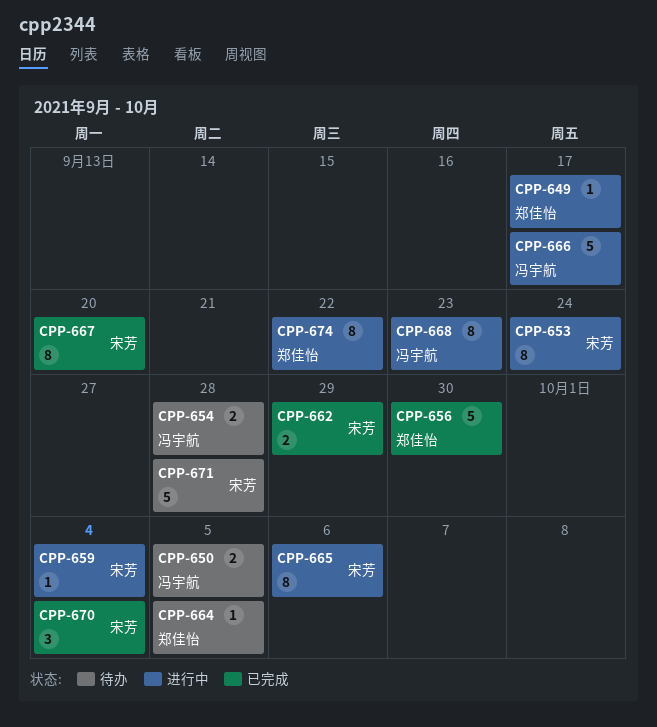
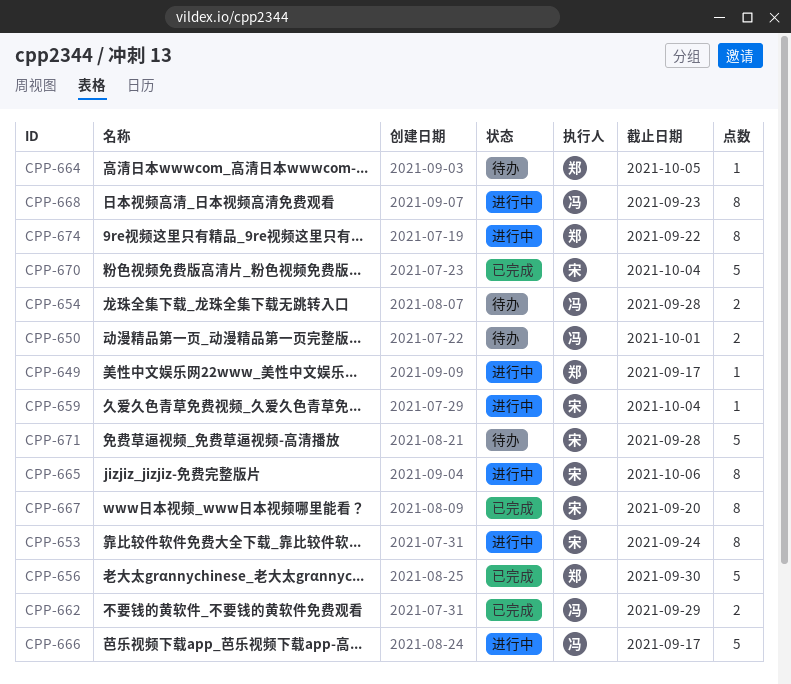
CPP-650, due: Oct 5 -> Oct 1
CPP-662, owner: 宋芳 -> 冯宇航
CPP-670, estimate: 3 -> 5

